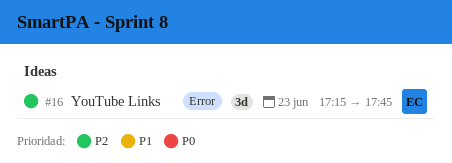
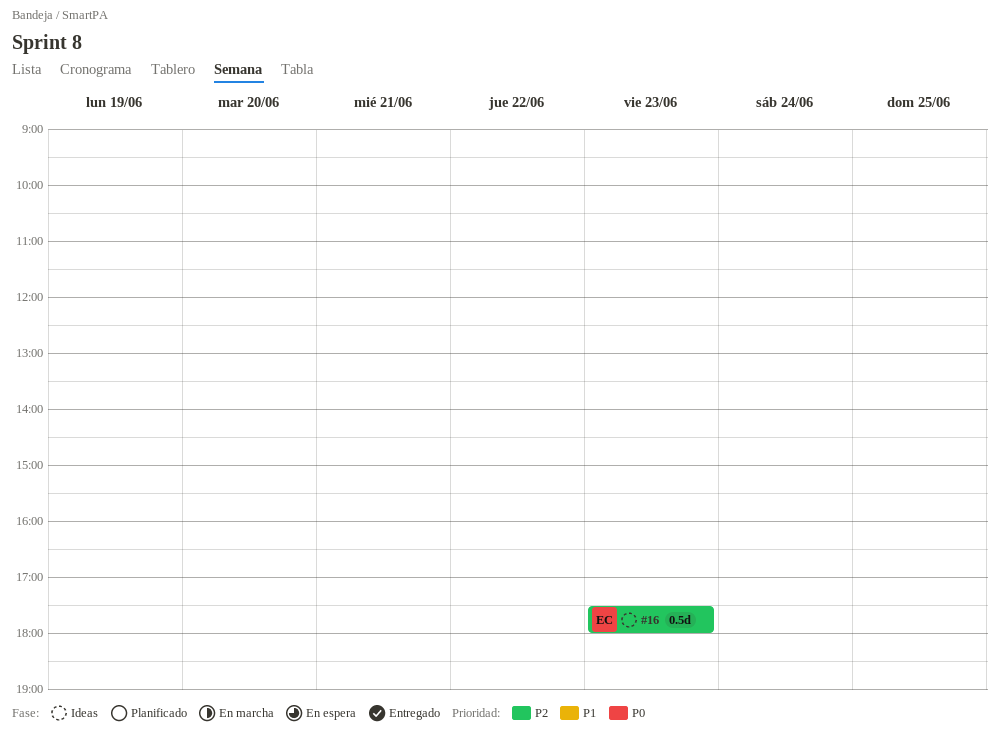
#16, estimate: 3d -> 0.5d
#16, begins: 17:15 -> 17:30
#16, ends: 17:45 -> 18:00

